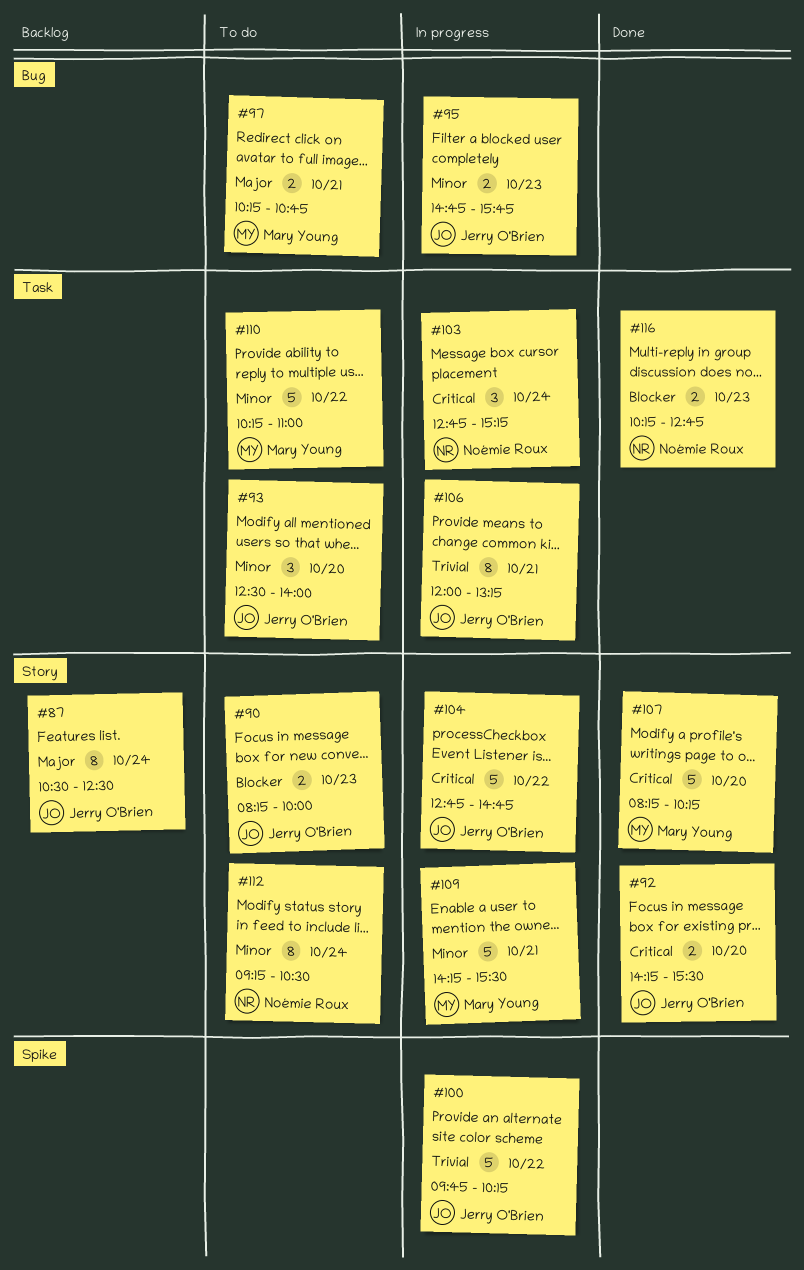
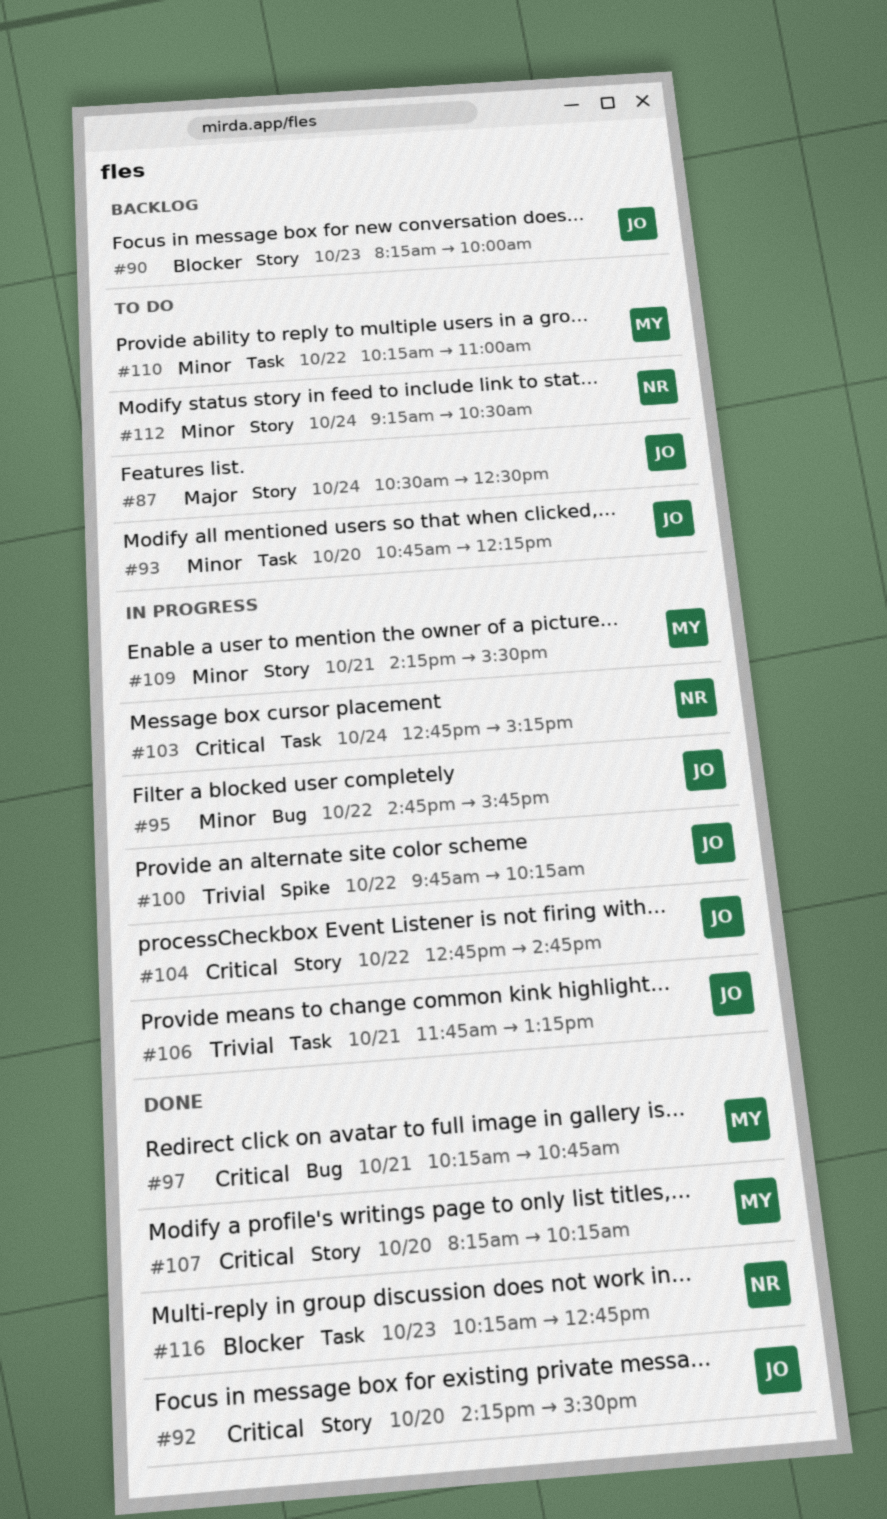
#87, status: Backlog -> To do
#90, status: To do -> Backlog
#93, begins: 12:30 -> 10:45
#93, ends: 14:00 -> 12:15
#95, day: Oct 23 -> Oct 22
#97, status: To do -> Done
#97, priority: Major -> Critical
#106, begins: 12:00 -> 11:45

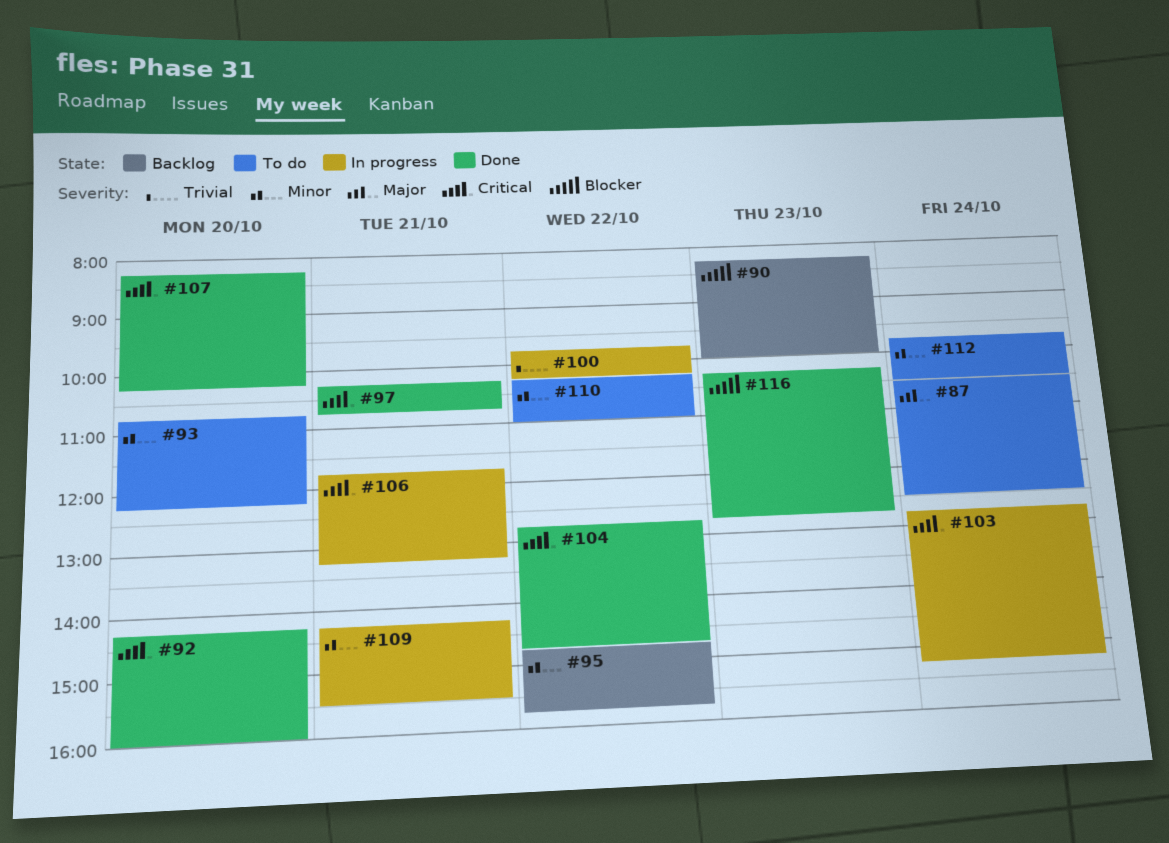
#92, ends: 15:30 -> 16:00
#95, status: In progress -> Backlog
#104, status: In progress -> Done
#106, priority: Trivial -> Critical
#112, begins: 09:15 -> 09:45

